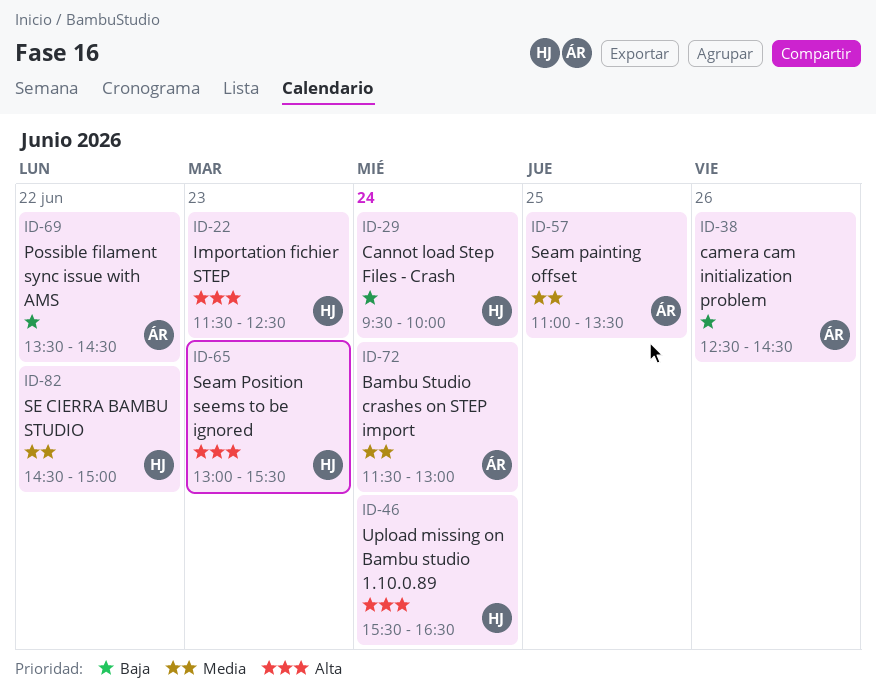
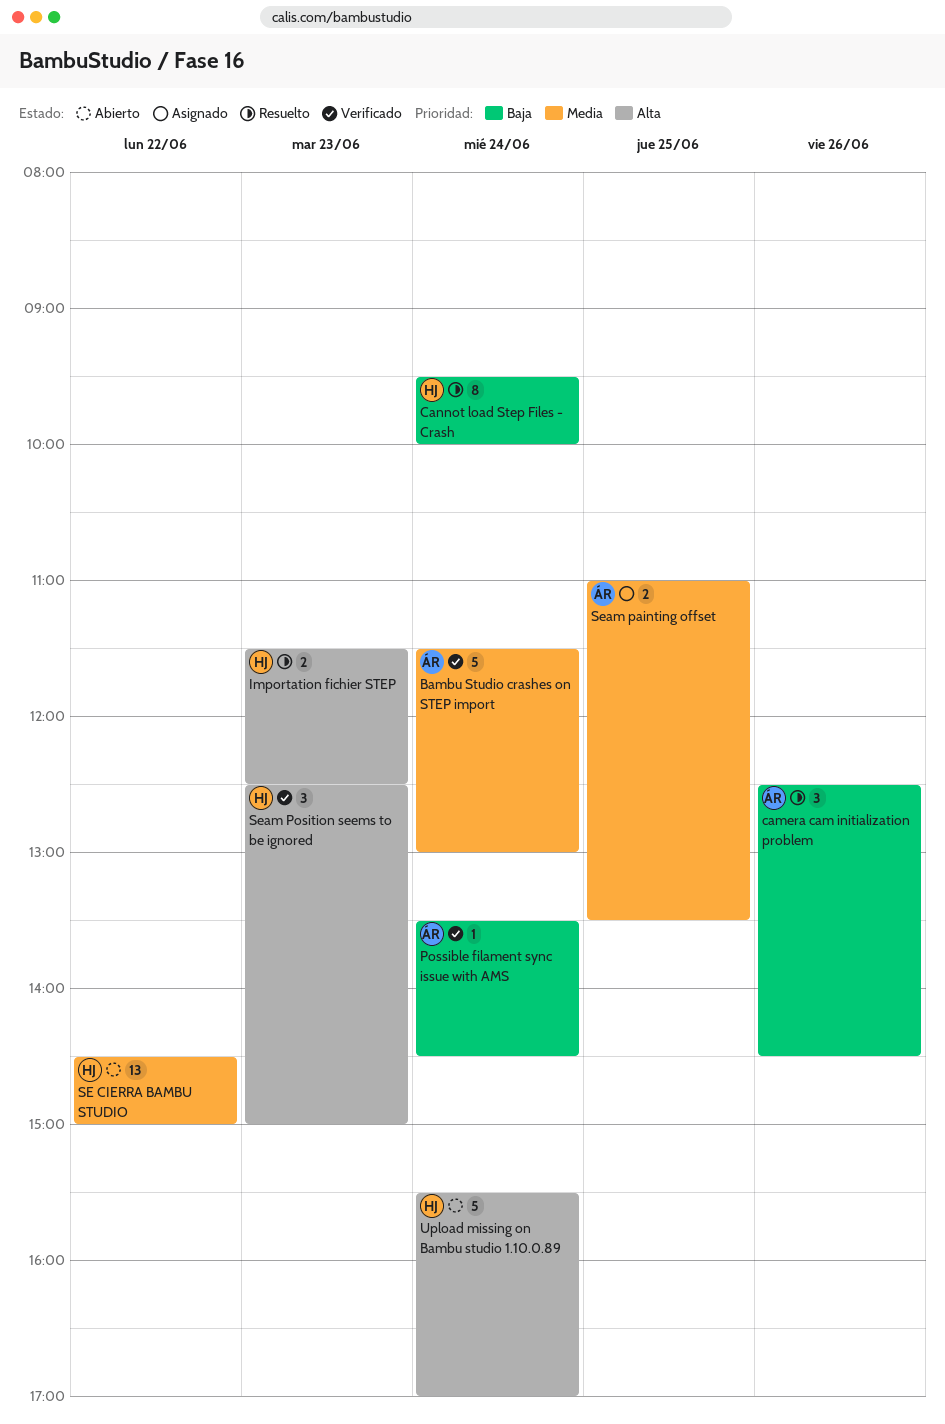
Possible filament sync issue with AMS, day: Jun 22 -> Jun 24
Seam Position seems to be ignored, begins: 13:00 -> 12:30
Seam Position seems to be ignored, ends: 15:30 -> 15:00
Upload missing on Bambu studio 1.10.0.89, ends: 16:30 -> 17:00

